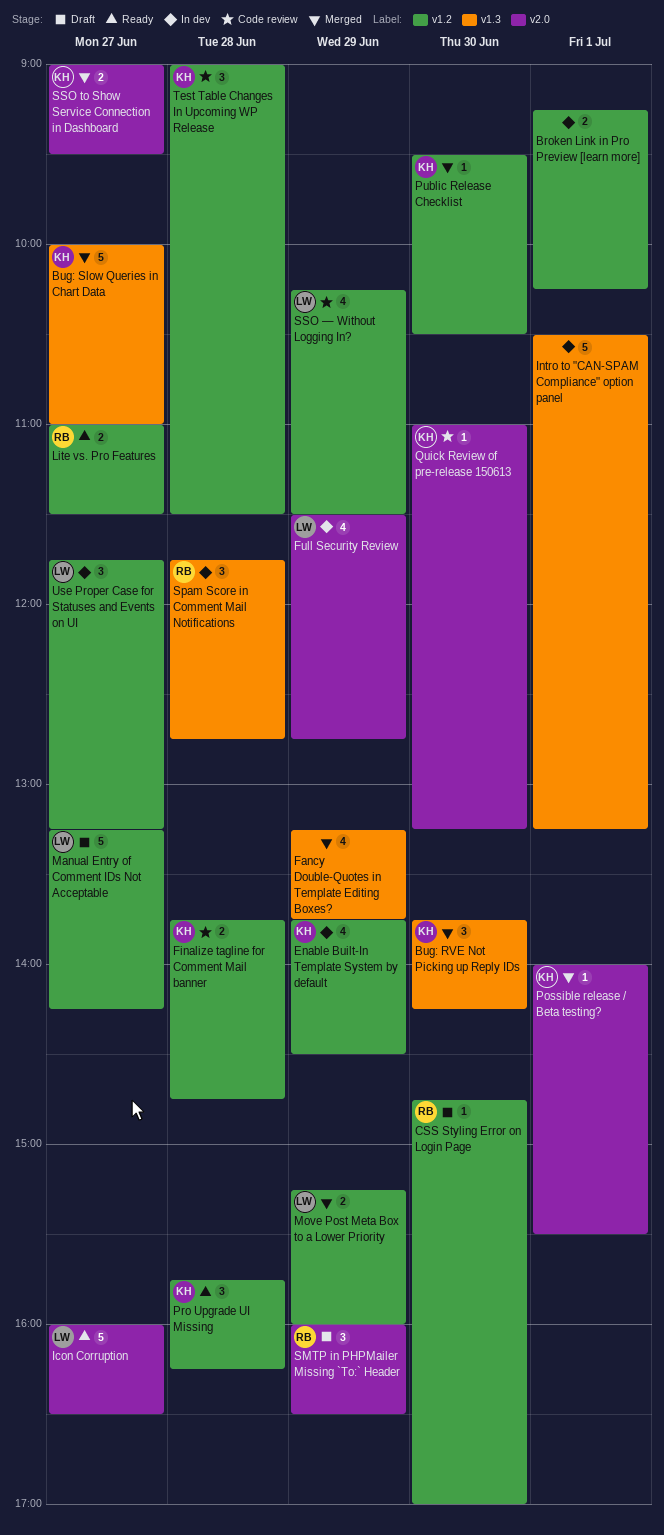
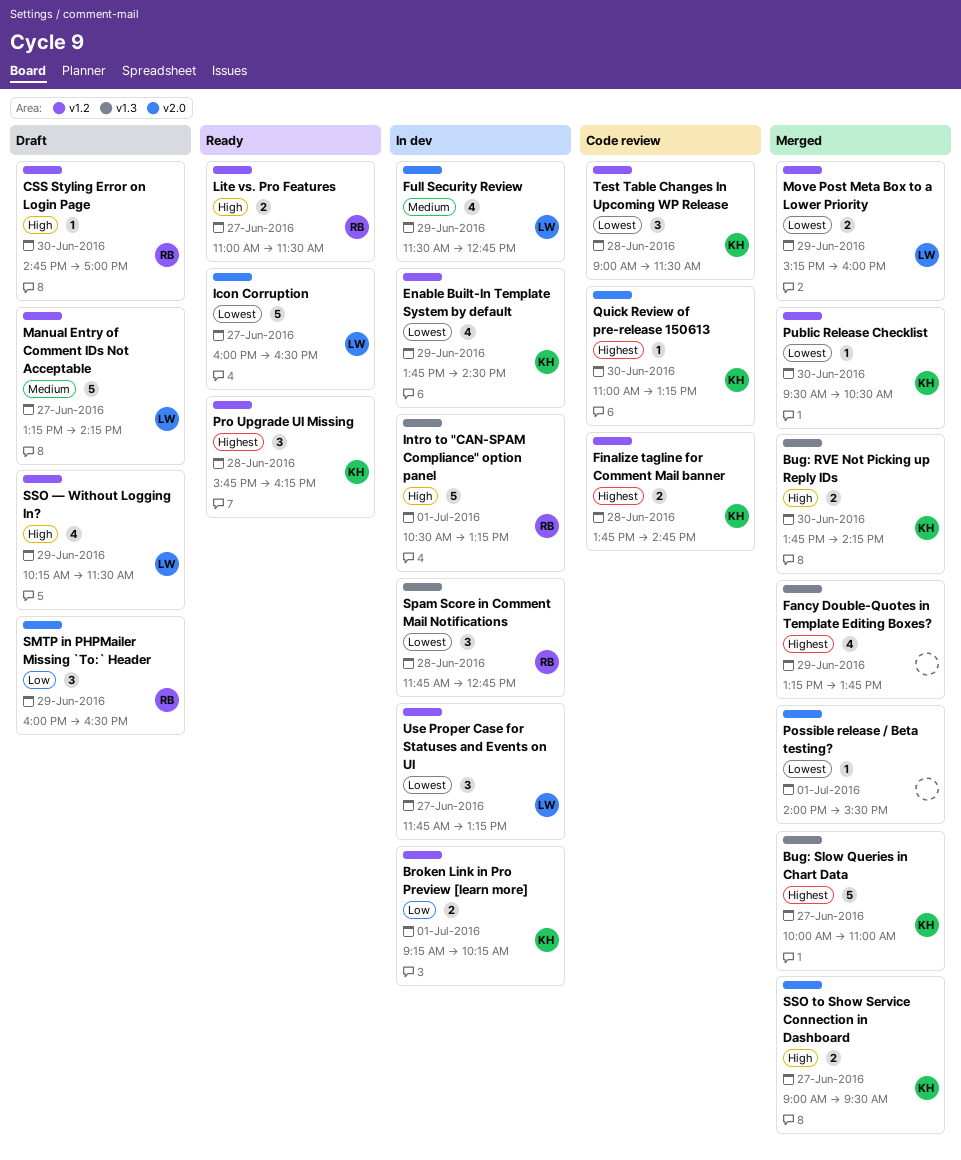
Broken Link in Pro Preview [learn more], owner: none -> KH
Bug: RVE Not Picking up Reply IDs, estimate: 3 -> 2
Intro to "CAN-SPAM Compliance" option panel, owner: none -> RB
Possible release / Beta testing?, owner: KH -> none
SSO — Without Logging In?, status: Code review -> Draft

